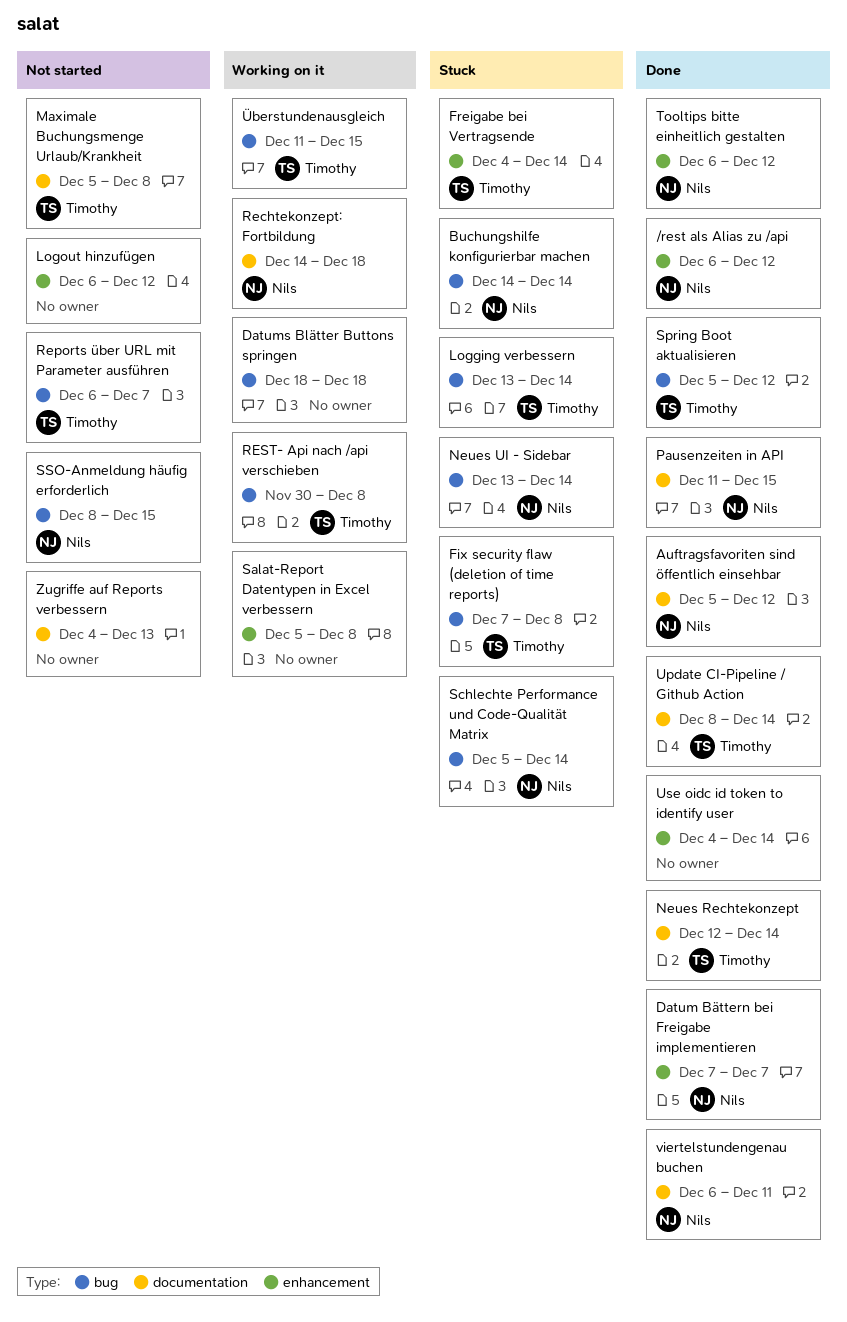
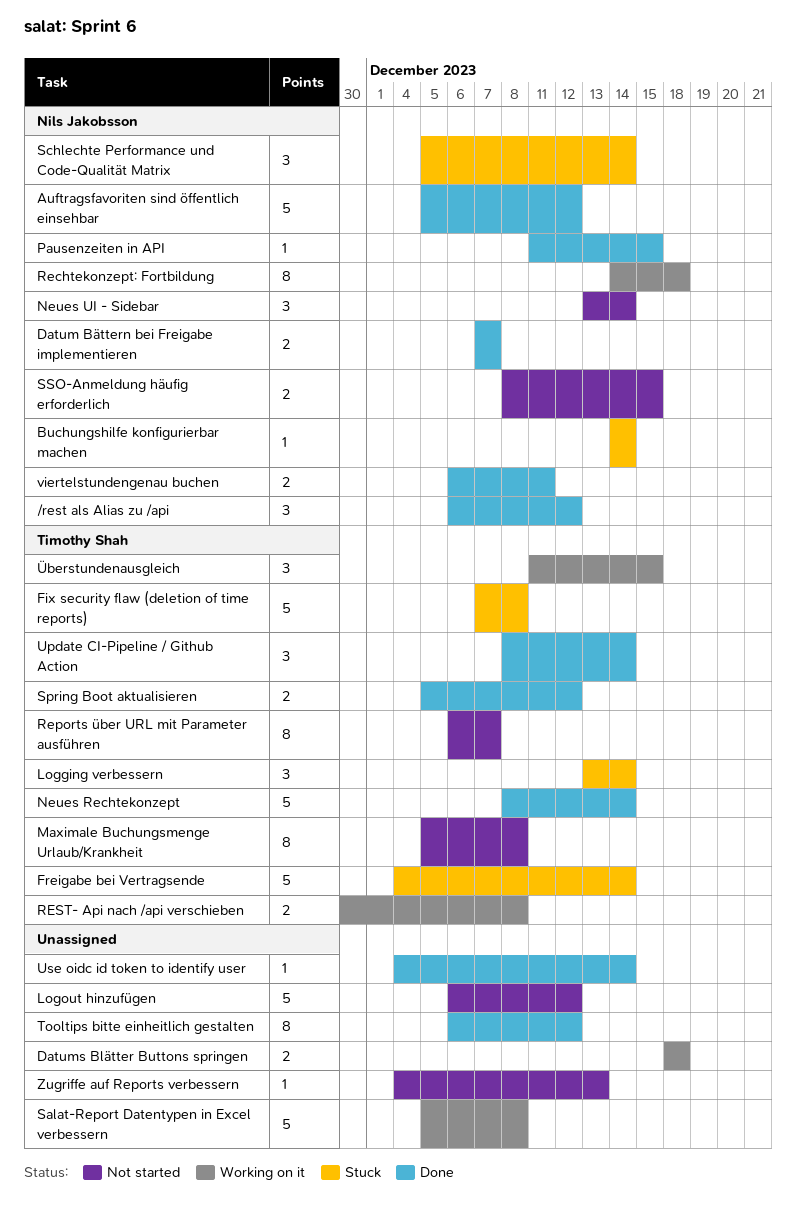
Neues Rechtekonzept, start: Dec 12 -> Dec 8
Neues UI - Sidebar, status: Stuck -> Not started
Tooltips bitte einheitlich gestalten, owner: Nils Jakobsson -> none

